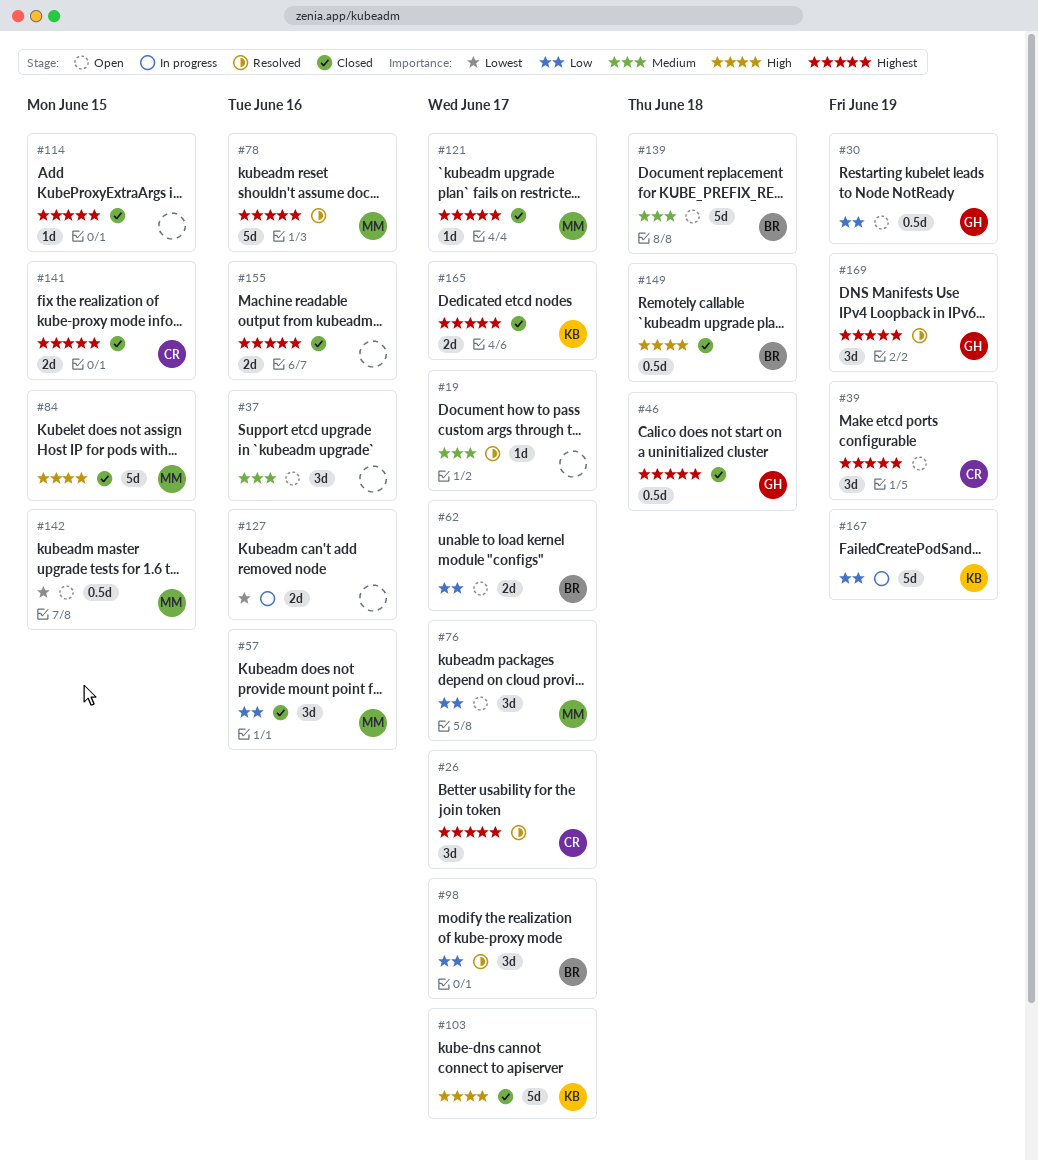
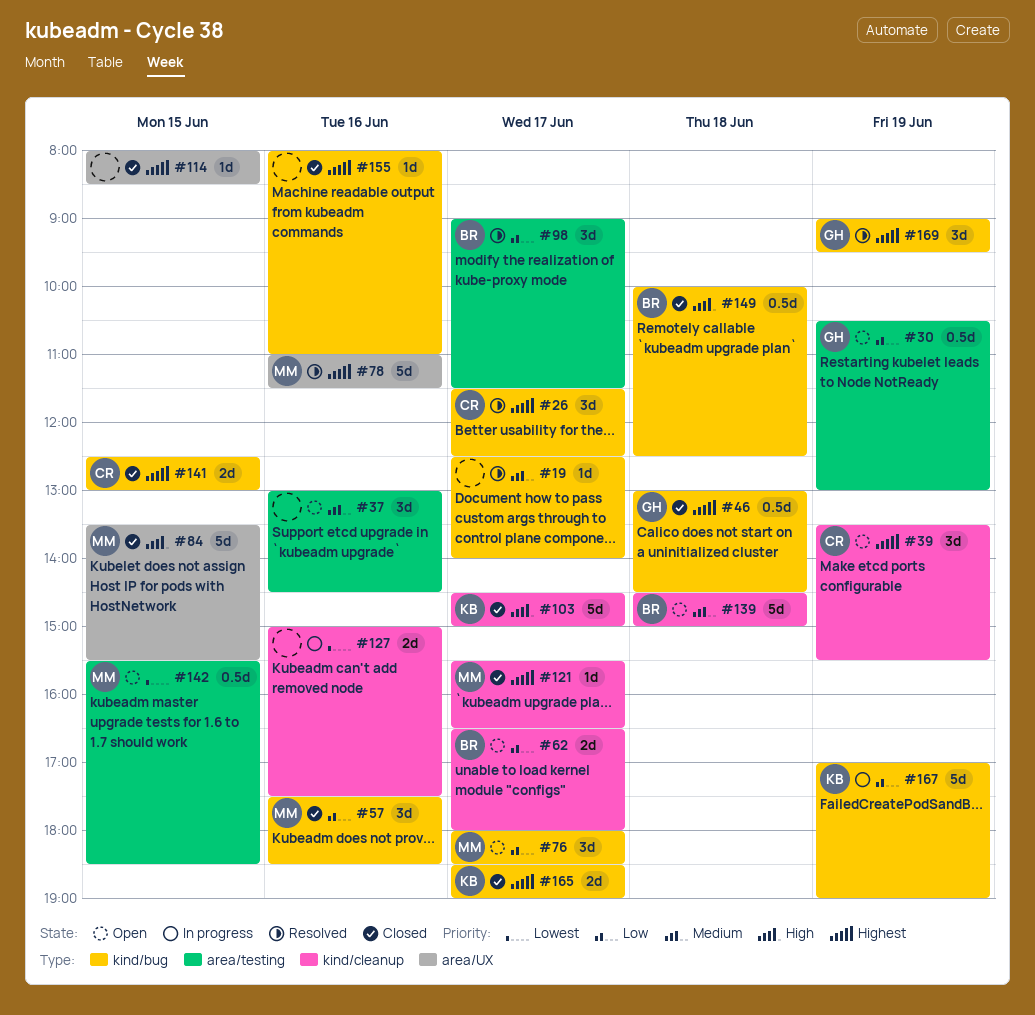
#155, estimate: 2d -> 1d

